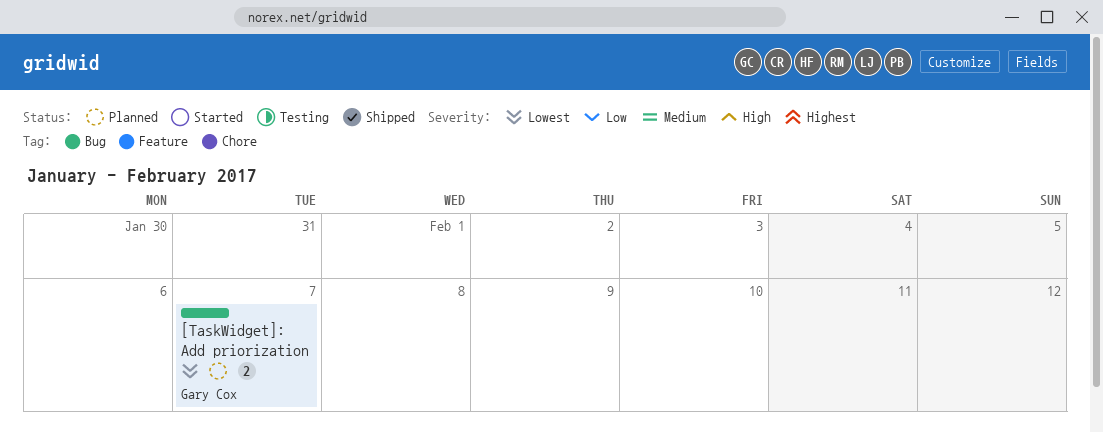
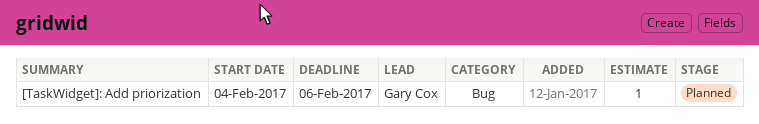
[TaskWidget]: Add priorization, estimate: 2 -> 1
[TaskWidget]: Add priorization, due: Feb 7 -> Feb 6

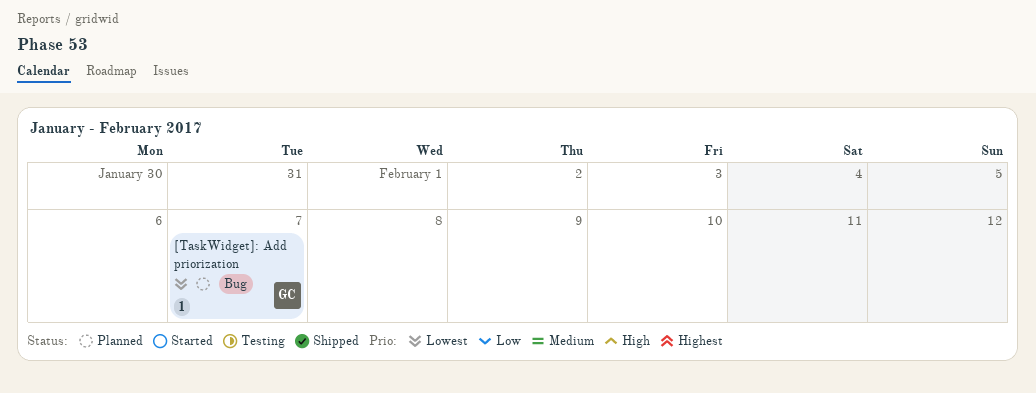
[TaskWidget]: Add priorization, due: Feb 6 -> Feb 7

